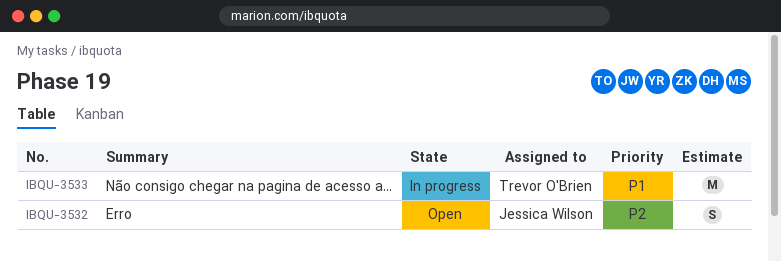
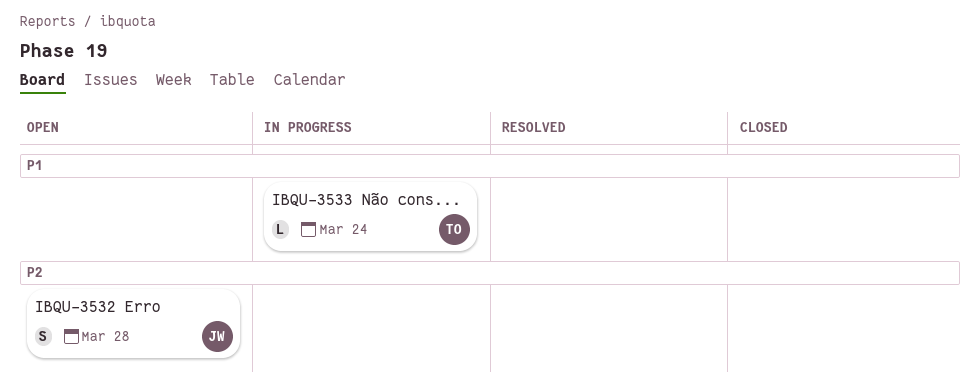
IBQU-3533, estimate: M -> L

